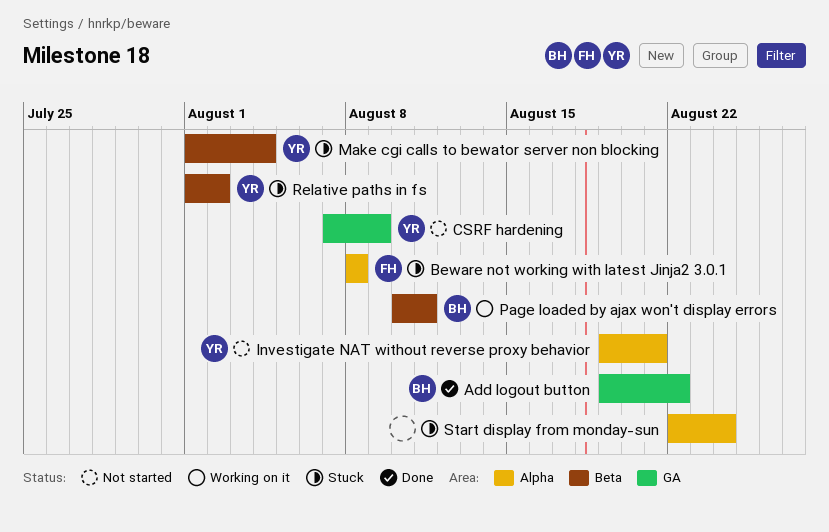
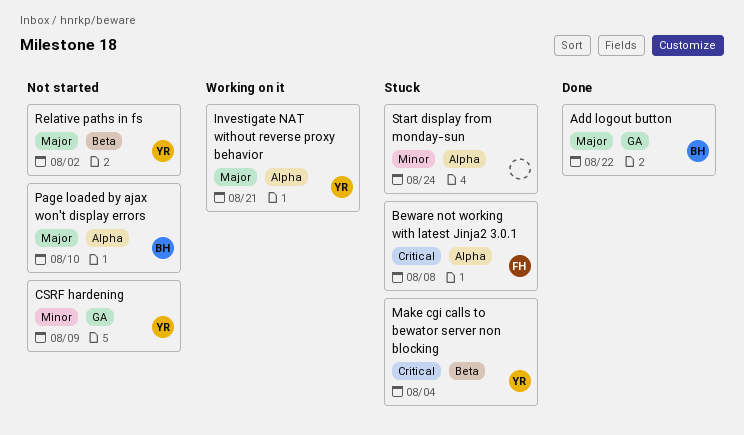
Investigate NAT without reverse proxy behavior, status: Not started -> Working on it
Page loaded by ajax won't display errors, status: Working on it -> Not started
Page loaded by ajax won't display errors, label: Beta -> Alpha
Page loaded by ajax won't display errors, due: Aug 11 -> Aug 10
Relative paths in fs, status: Stuck -> Not started

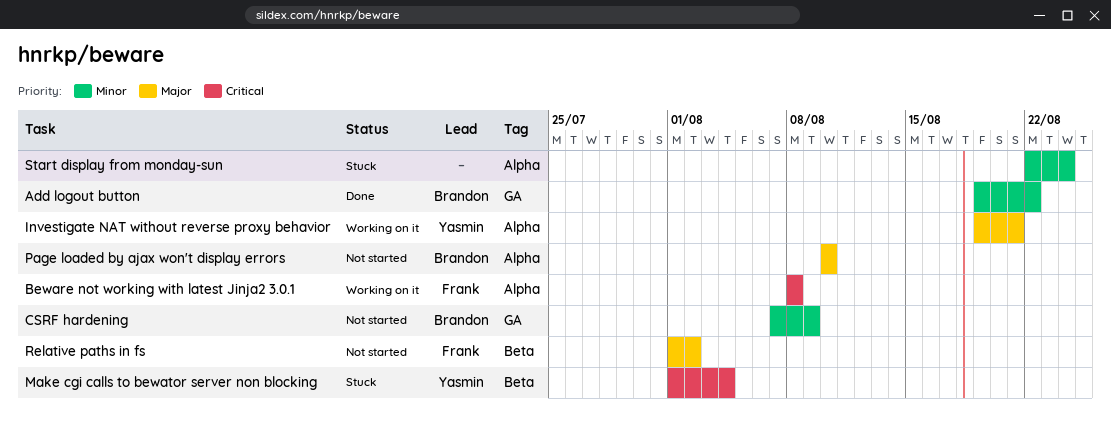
Add logout button, priority: Major -> Minor
Beware not working with latest Jinja2 3.0.1, status: Stuck -> Working on it
CSRF hardening, owner: Yasmin -> Brandon
Relative paths in fs, owner: Yasmin -> Frank

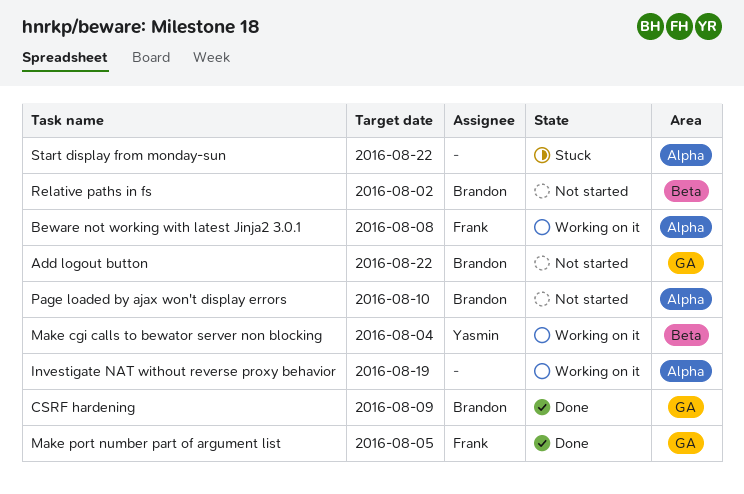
Add logout button, status: Done -> Not started
CSRF hardening, status: Not started -> Done
Investigate NAT without reverse proxy behavior, owner: Yasmin -> none
Investigate NAT without reverse proxy behavior, due: Aug 21 -> Aug 19
Make cgi calls to bewator server non blocking, status: Stuck -> Working on it
Make port number part of argument list: none -> present
Relative paths in fs, owner: Frank -> Brandon
Start display from monday-sun, due: Aug 24 -> Aug 22

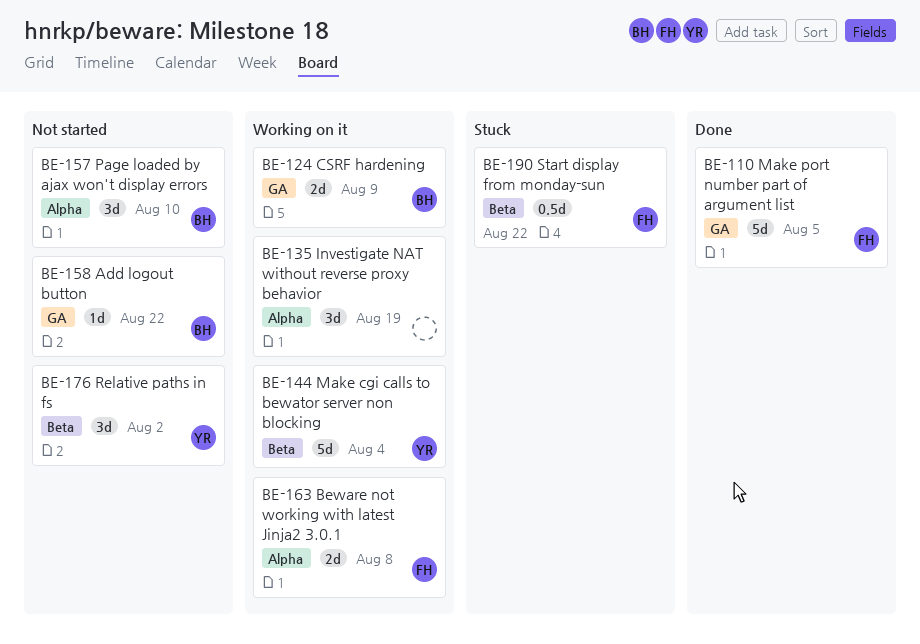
CSRF hardening, status: Done -> Working on it
Relative paths in fs, owner: Brandon -> Yasmin
Start display from monday-sun, owner: none -> Frank
Start display from monday-sun, label: Alpha -> Beta

